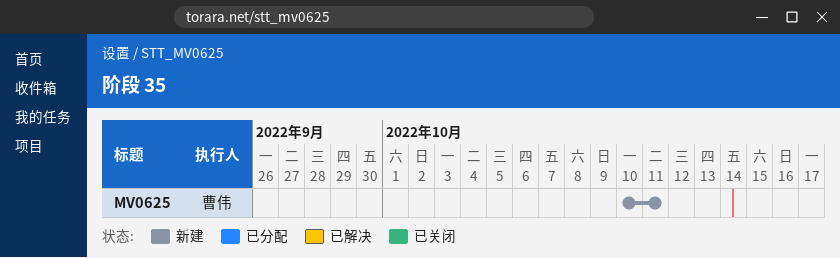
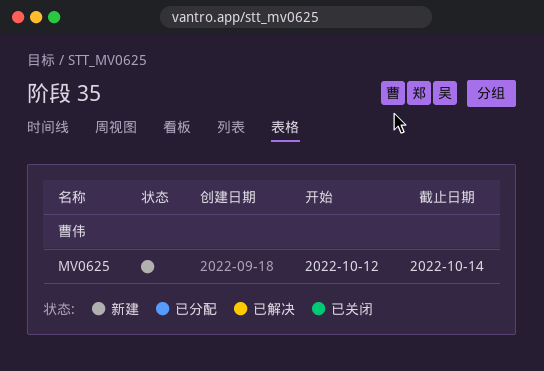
MV0625, start: Oct 10 -> Oct 12
MV0625, due: Oct 11 -> Oct 14

